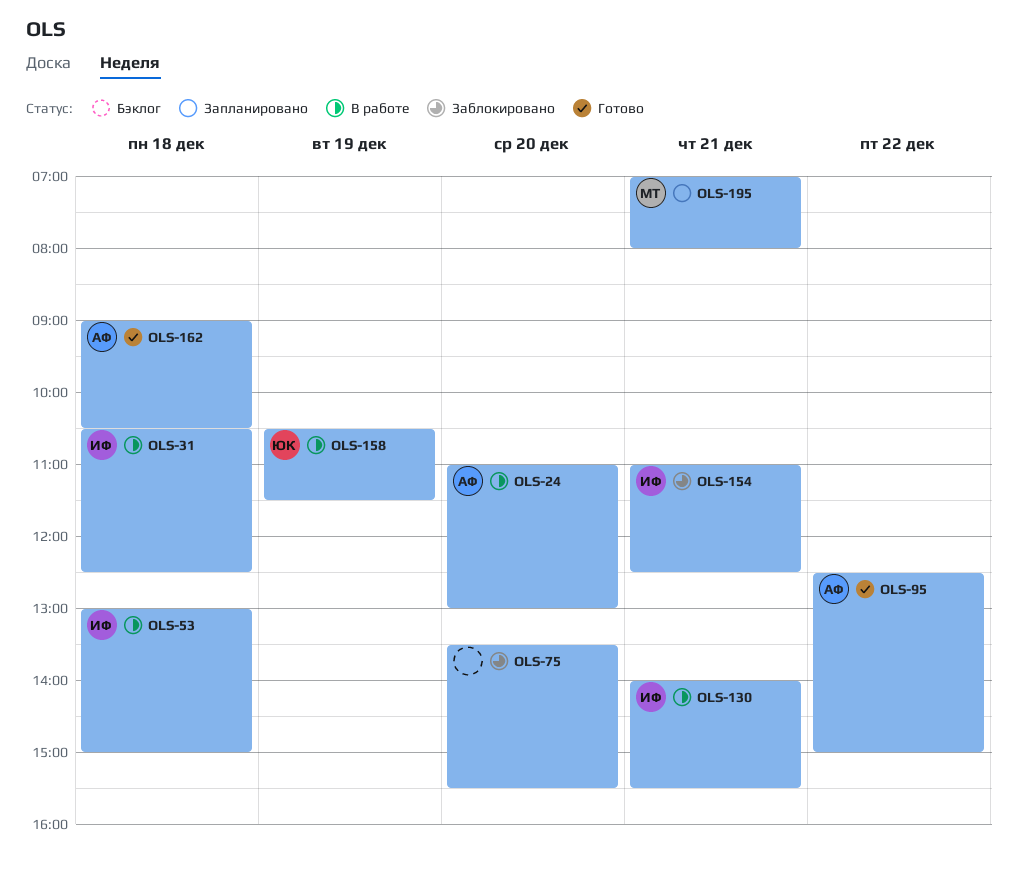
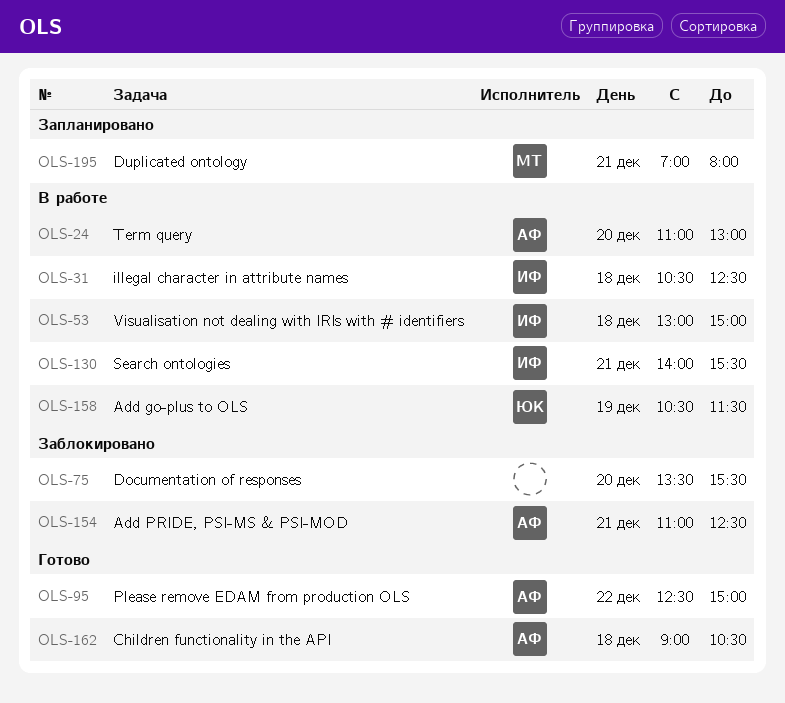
OLS-154, owner: ИФ -> АФ

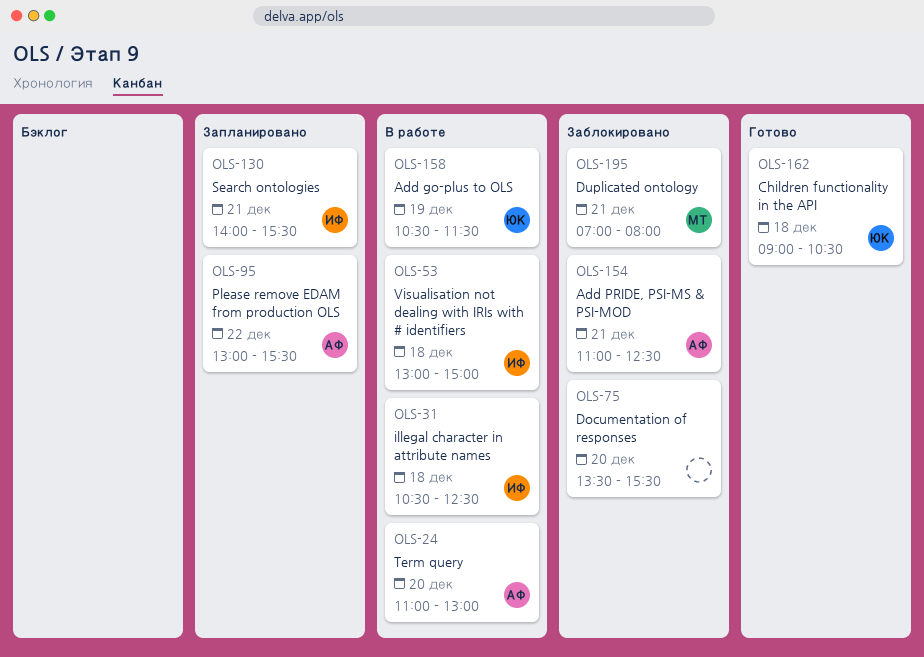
OLS-95, status: Готово -> Запланировано
OLS-95, begins: 12:30 -> 13:00
OLS-95, ends: 15:00 -> 15:30
OLS-130, status: В работе -> Запланировано
OLS-162, owner: АФ -> ЮК
OLS-195, status: Запланировано -> Заблокировано

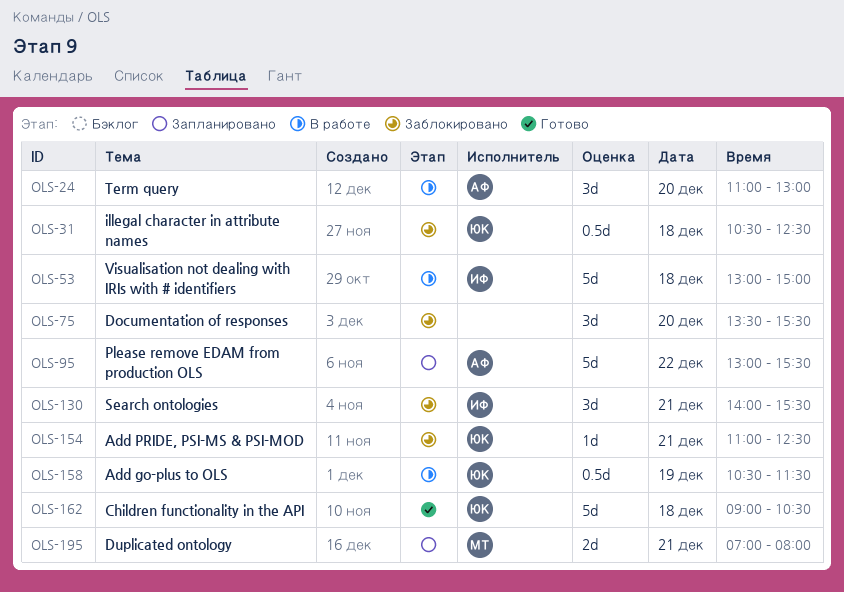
OLS-31, status: В работе -> Заблокировано
OLS-31, owner: ИФ -> ЮК
OLS-130, status: Запланировано -> Заблокировано
OLS-154, owner: АФ -> ЮК
OLS-195, status: Заблокировано -> Запланировано

